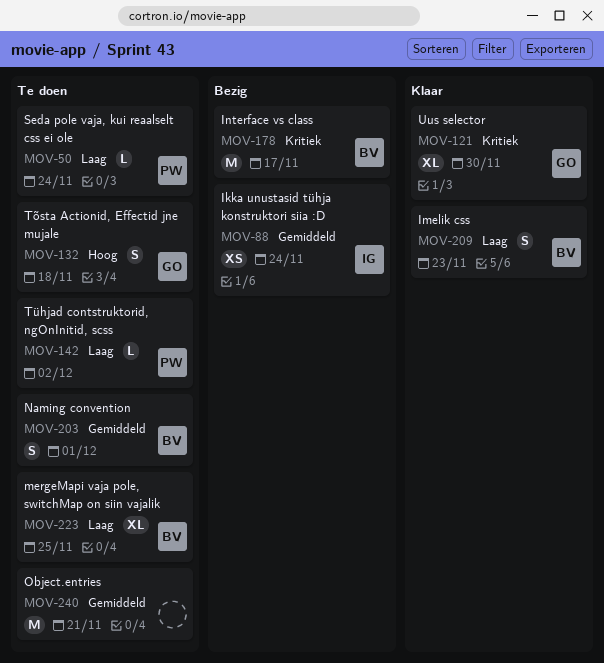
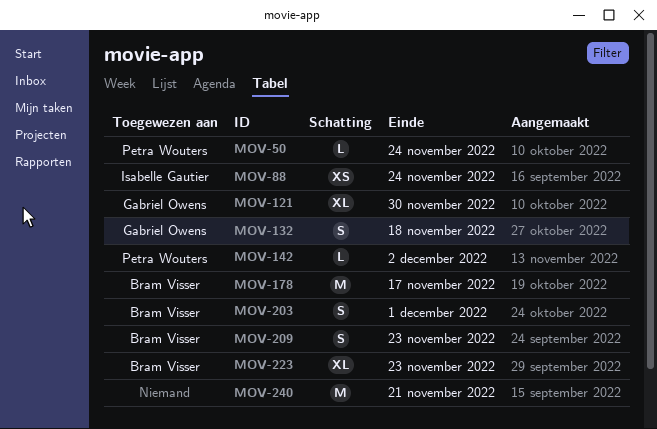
MOV-223, due: Nov 25 -> Nov 23

